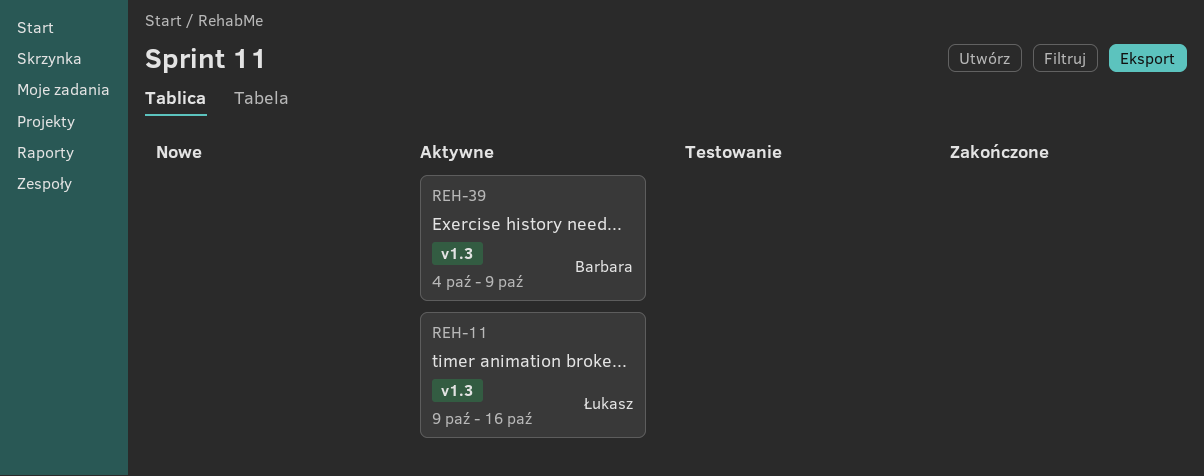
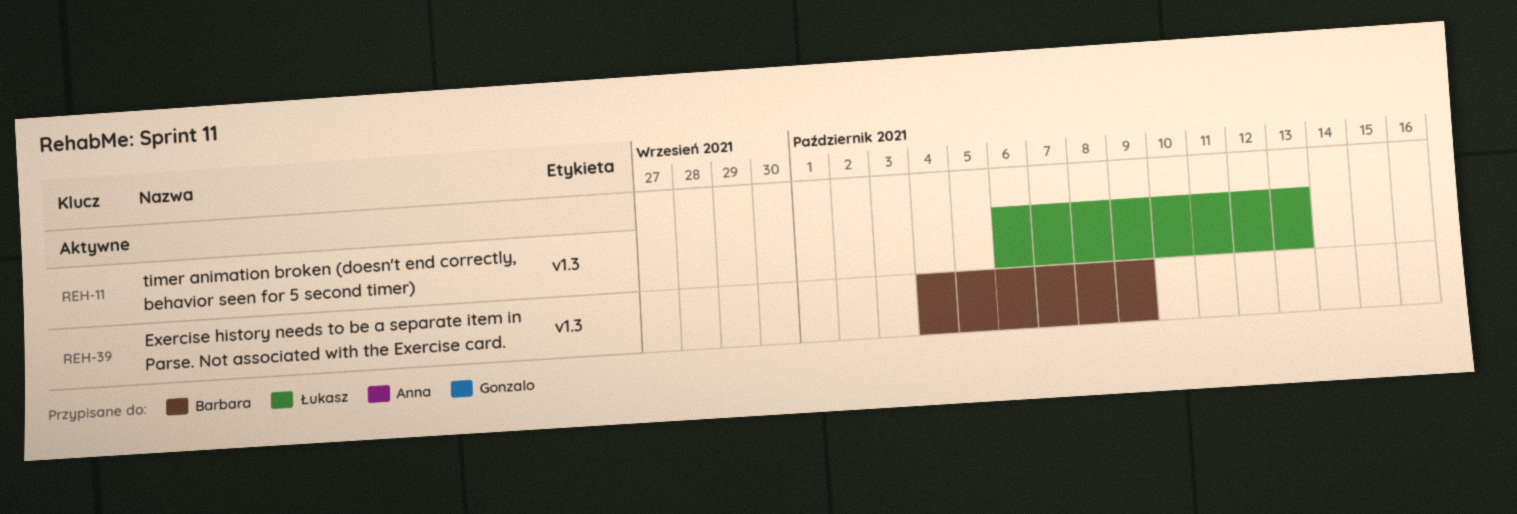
REH-11, start: Oct 9 -> Oct 6
REH-11, due: Oct 16 -> Oct 13

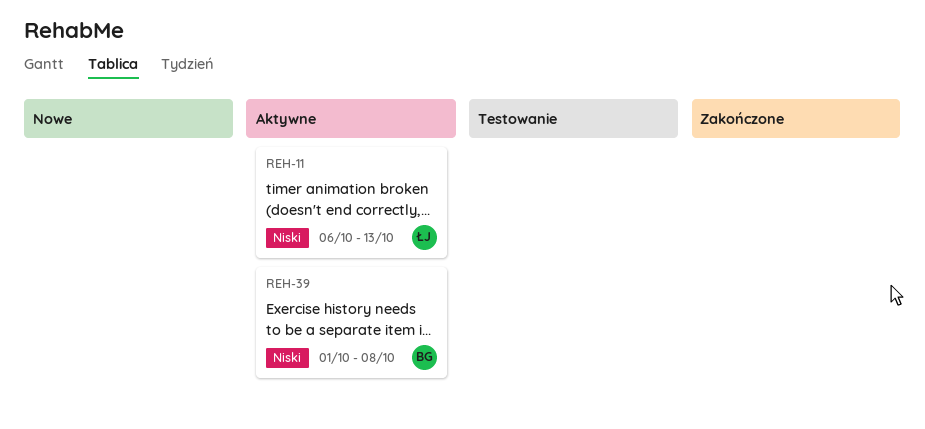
REH-39, start: Oct 4 -> Oct 1
REH-39, due: Oct 9 -> Oct 8

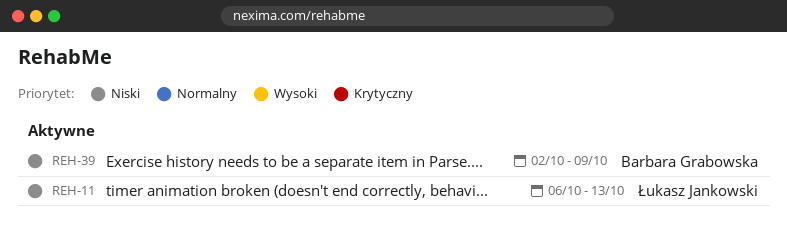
REH-39, start: Oct 1 -> Oct 2
REH-39, due: Oct 8 -> Oct 9

